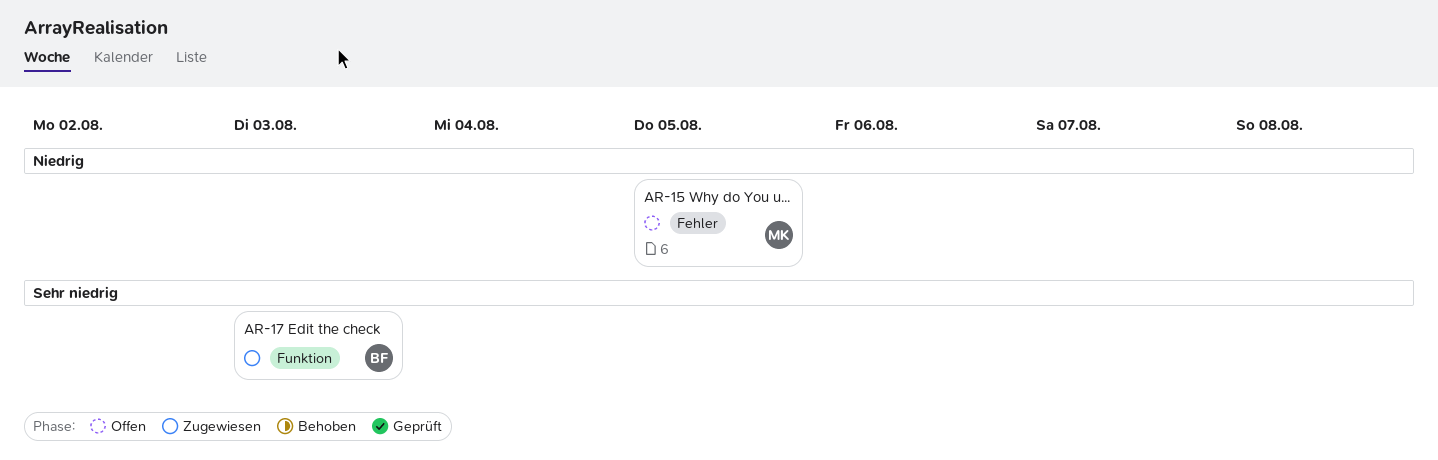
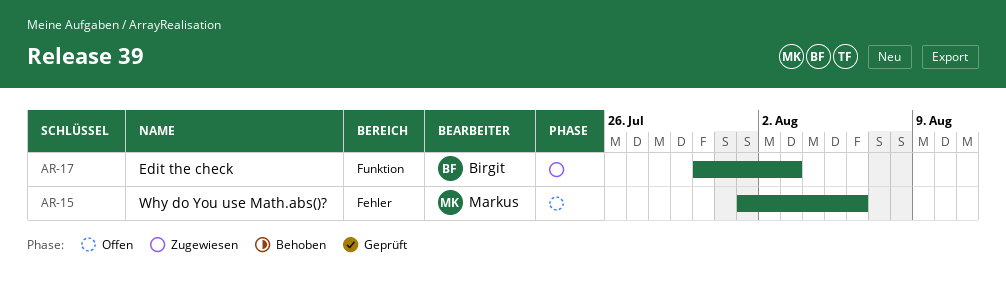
AR-15, due: Aug 5 -> Aug 6

